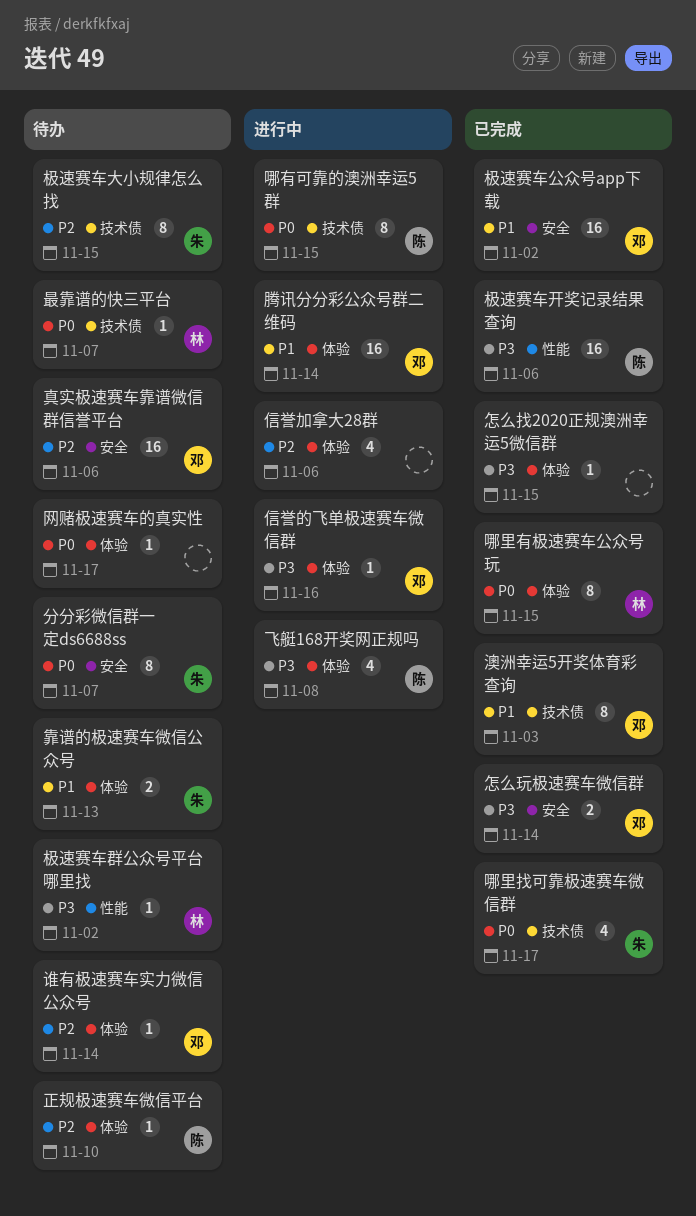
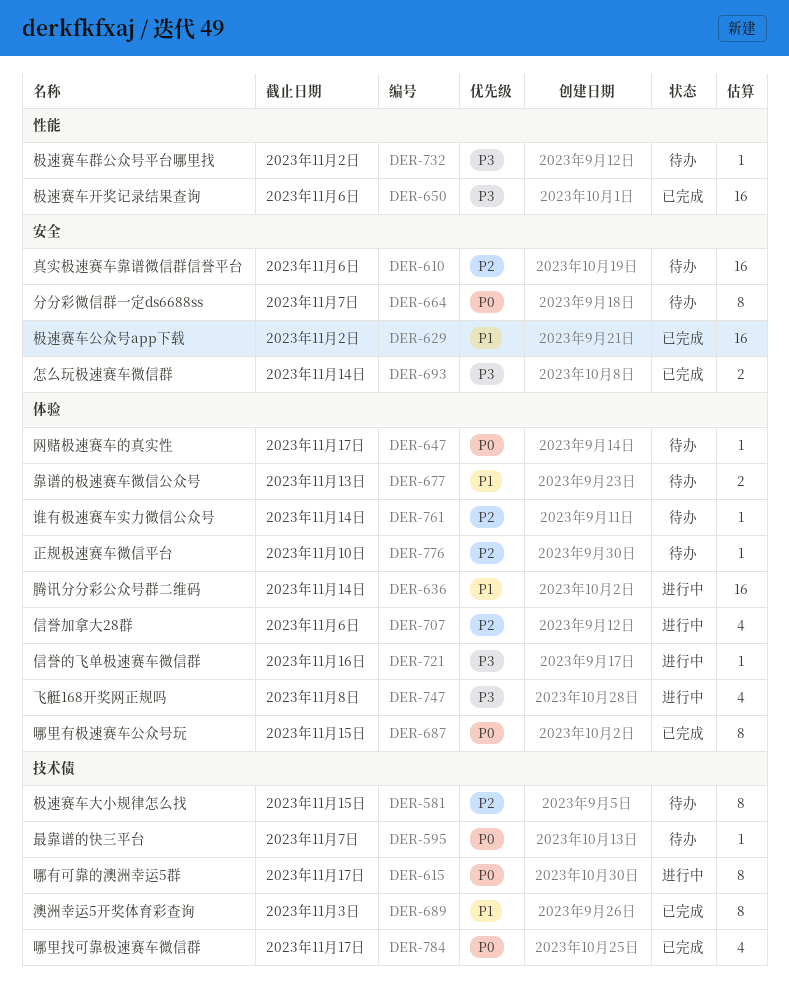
哪有可靠的澳洲幸运5群, due: Nov 15 -> Nov 17
怎么找2020正规澳洲幸运5微信群: present -> none

